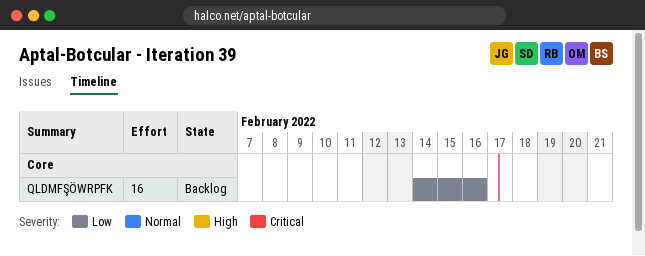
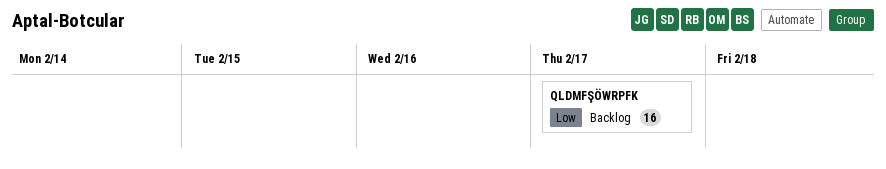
QLDMFŞÖWRPFK, due: Feb 16 -> Feb 17

